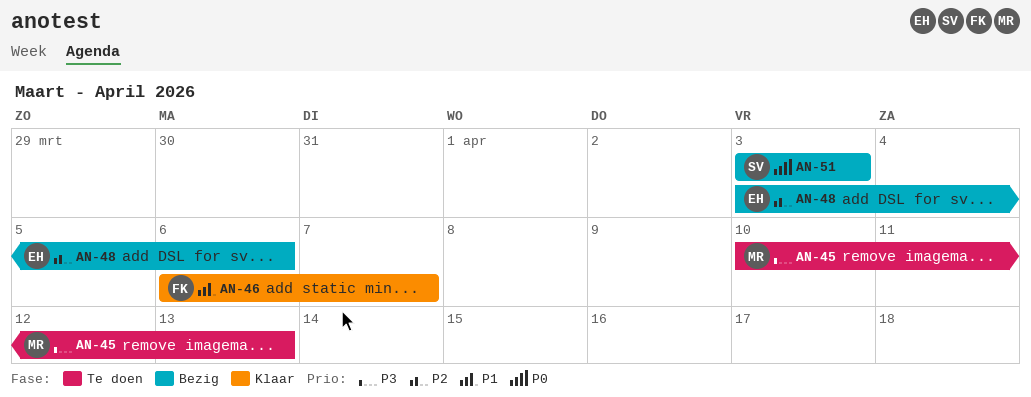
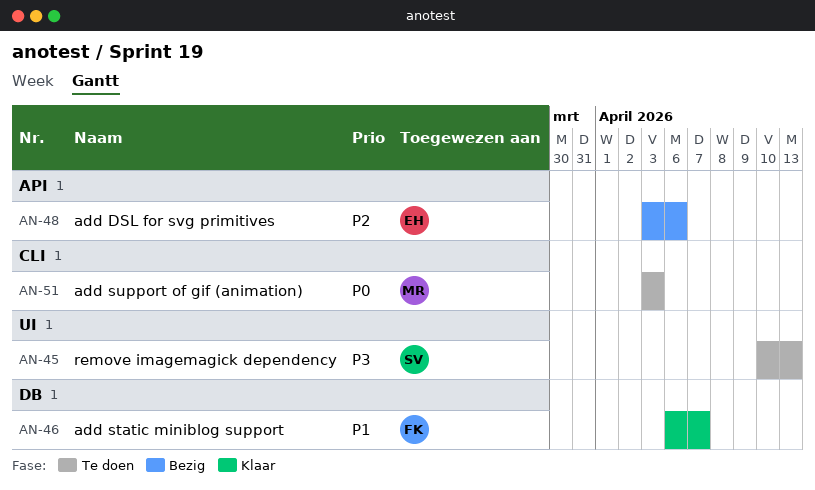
AN-45, owner: MR -> SV
AN-51, status: Bezig -> Te doen
AN-51, owner: SV -> MR

